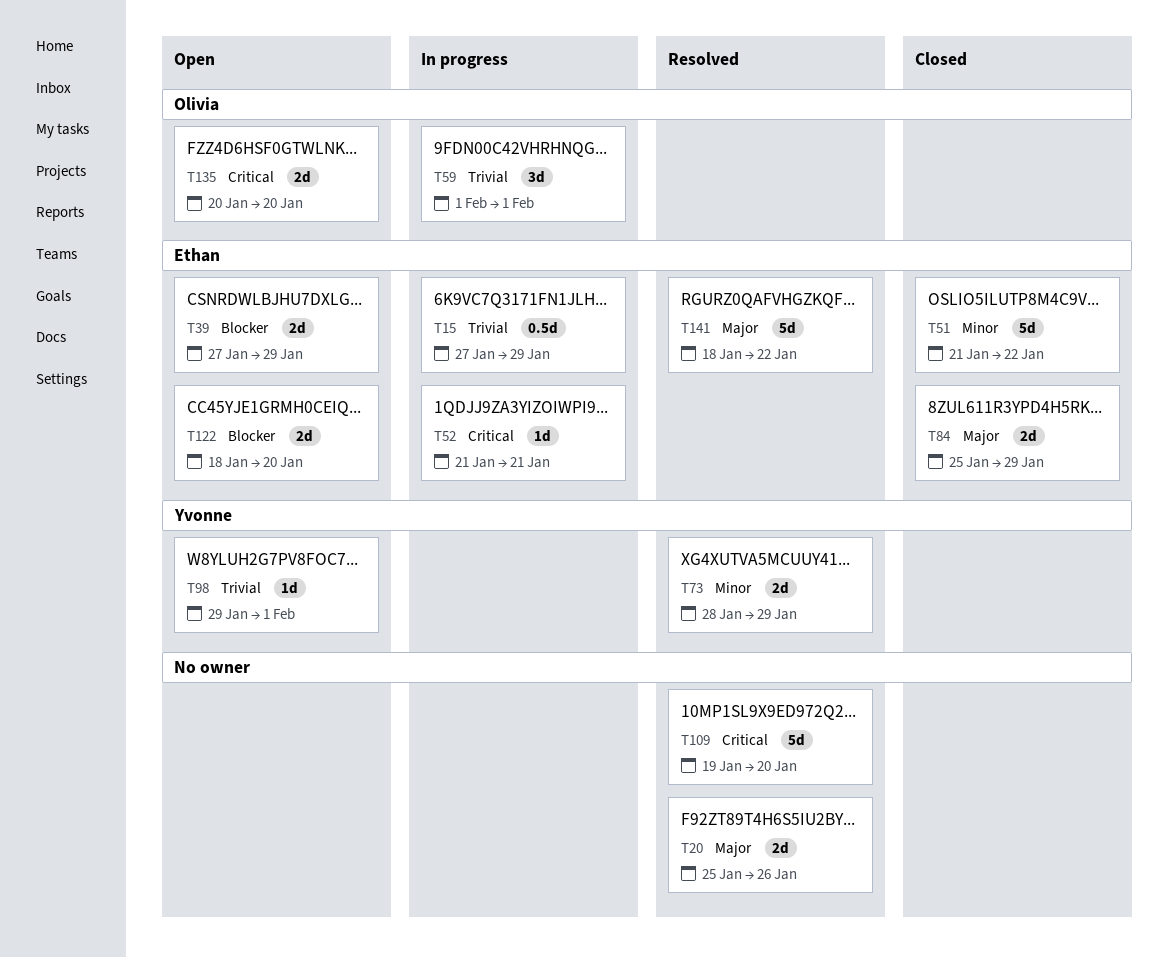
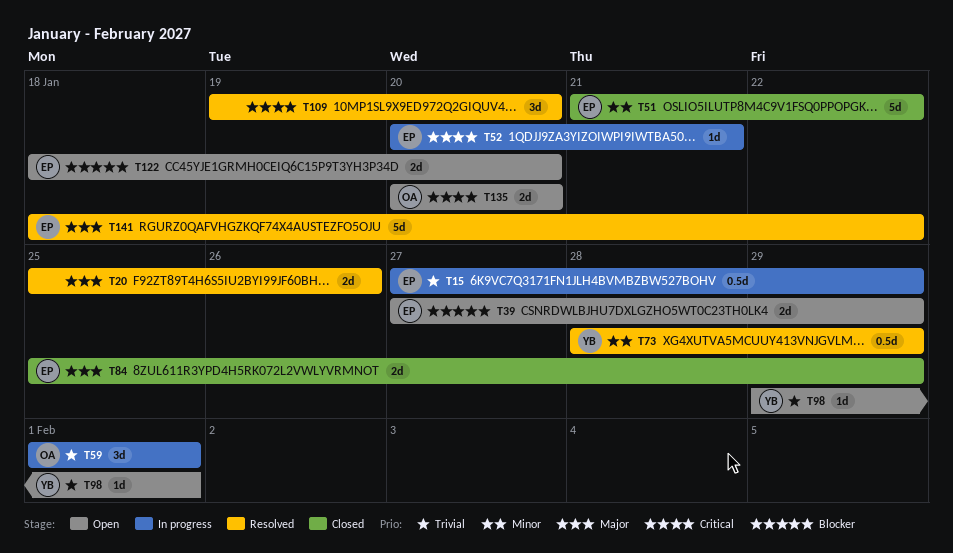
T52, start: Jan 21 -> Jan 20
T73, estimate: 2d -> 0.5d
T109, estimate: 5d -> 3d

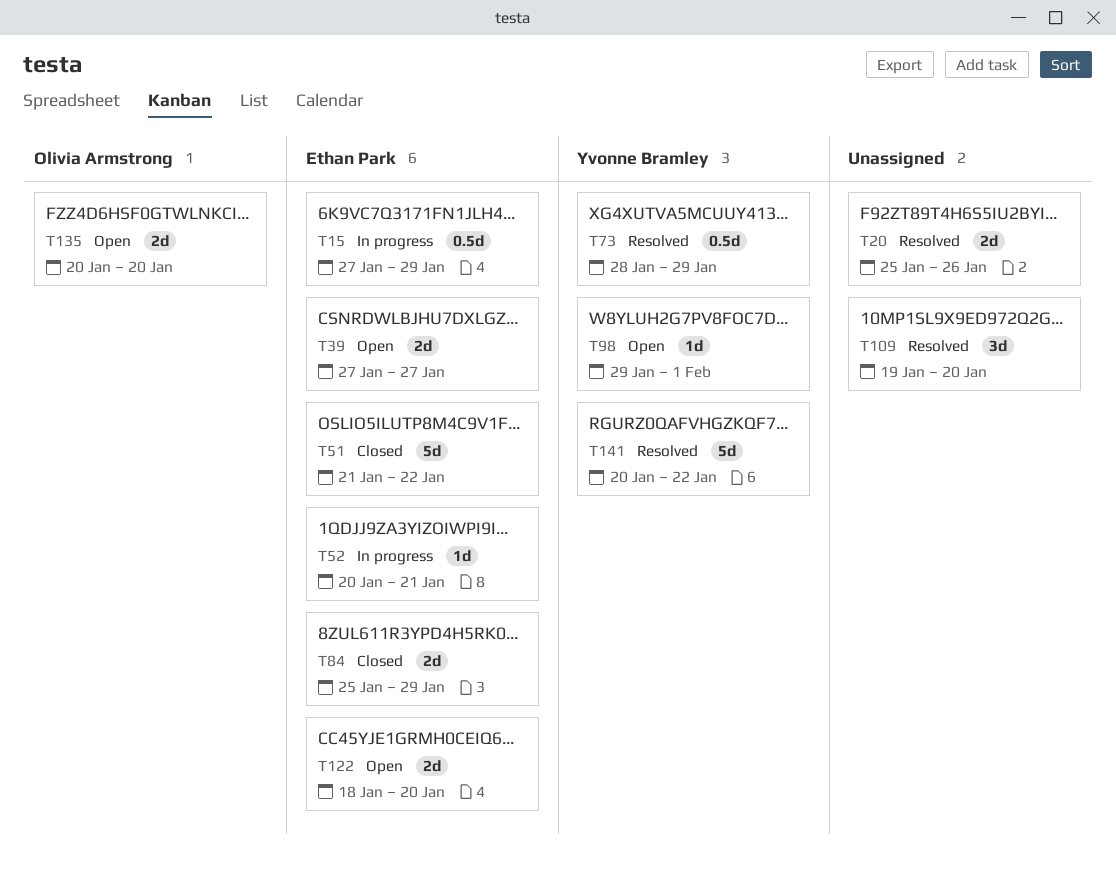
T39, due: Jan 29 -> Jan 27
T59: present -> none
T141, owner: Ethan Park -> Yvonne Bramley
T141, start: Jan 18 -> Jan 20

